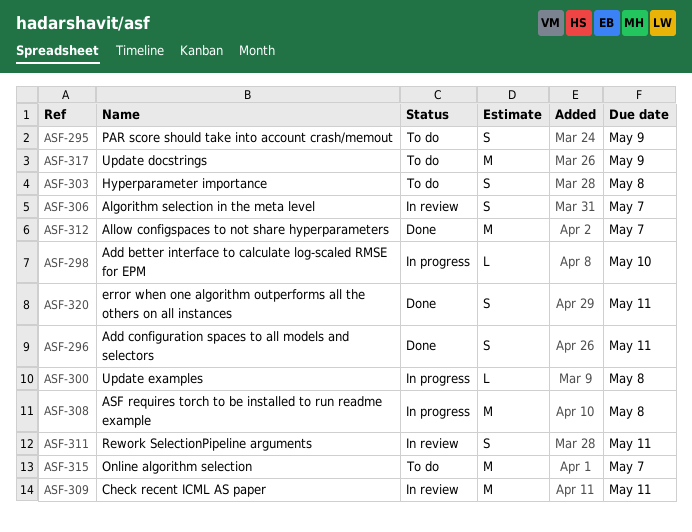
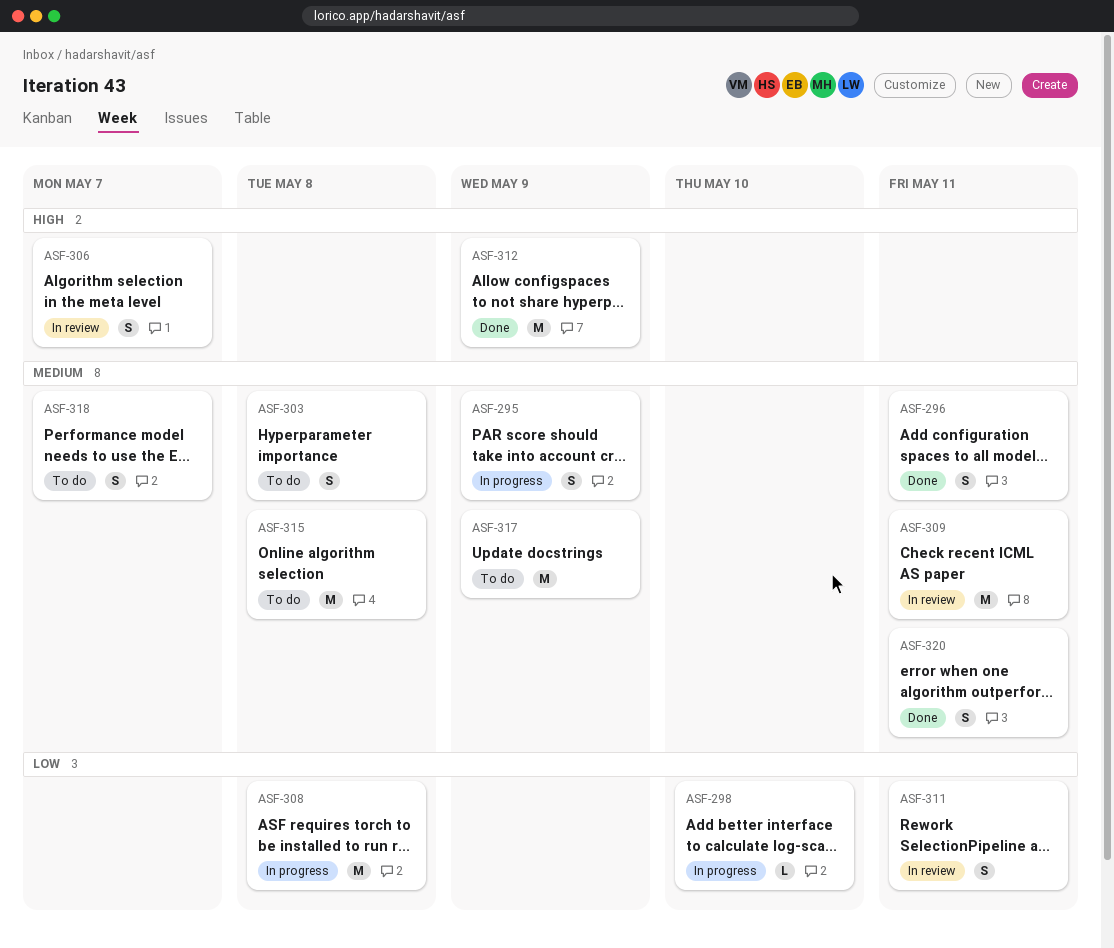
ASF-295, status: To do -> In progress
ASF-300: present -> none
ASF-312, due: May 7 -> May 9
ASF-315, due: May 7 -> May 8
ASF-318: none -> present

